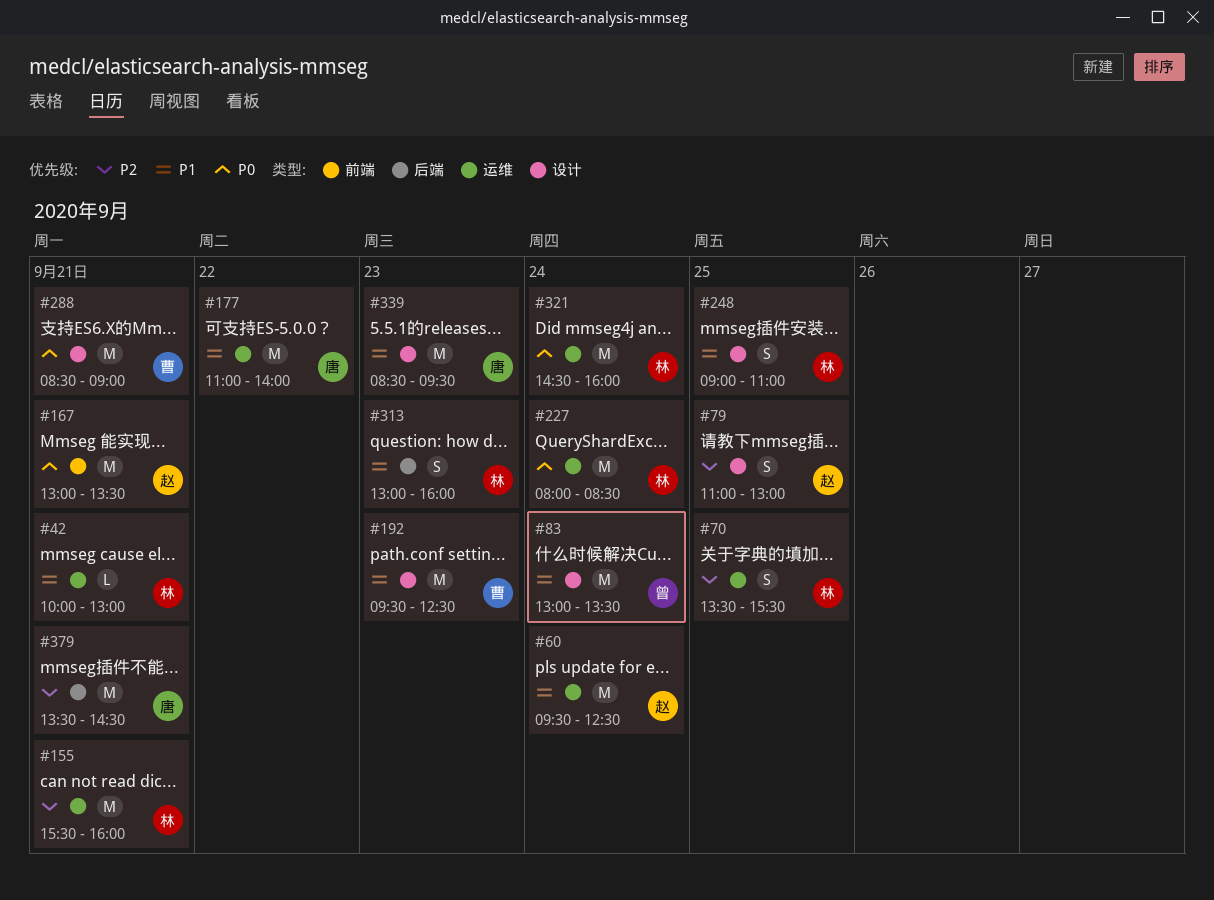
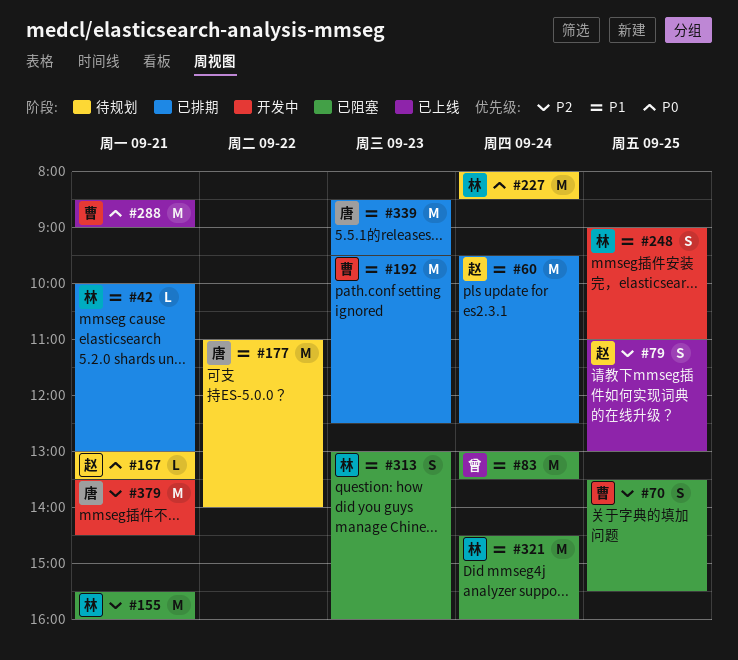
#70, owner: 林 -> 曹
#167, estimate: M -> L
#321, priority: P0 -> P1

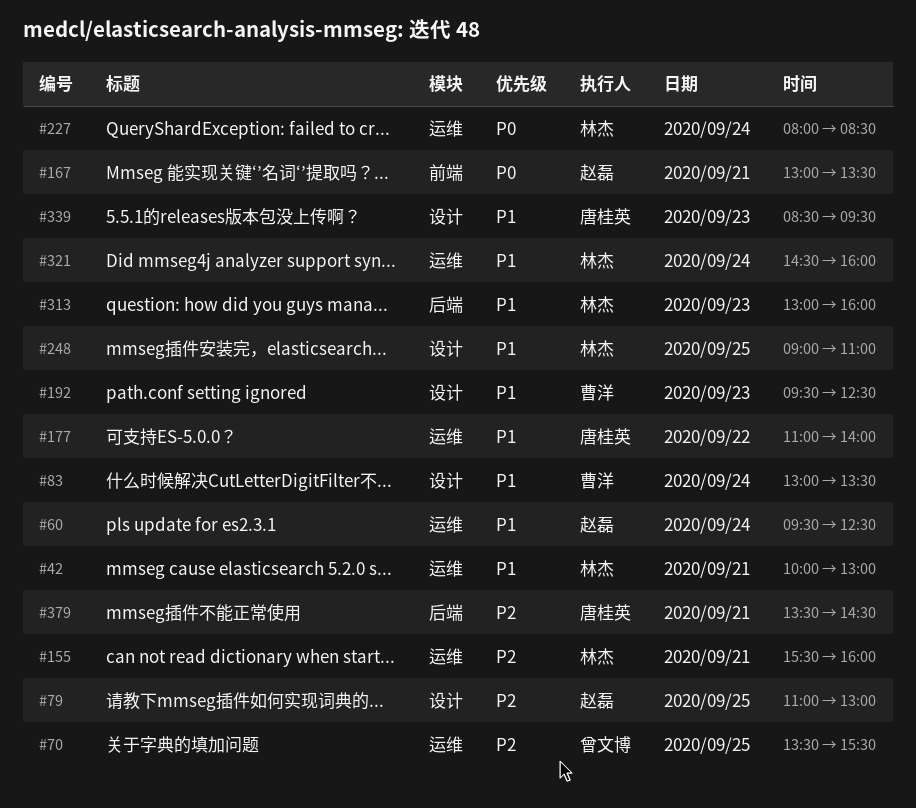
#70, owner: 曹洋 -> 曾文博
#83, owner: 曾文博 -> 曹洋
#288: present -> none

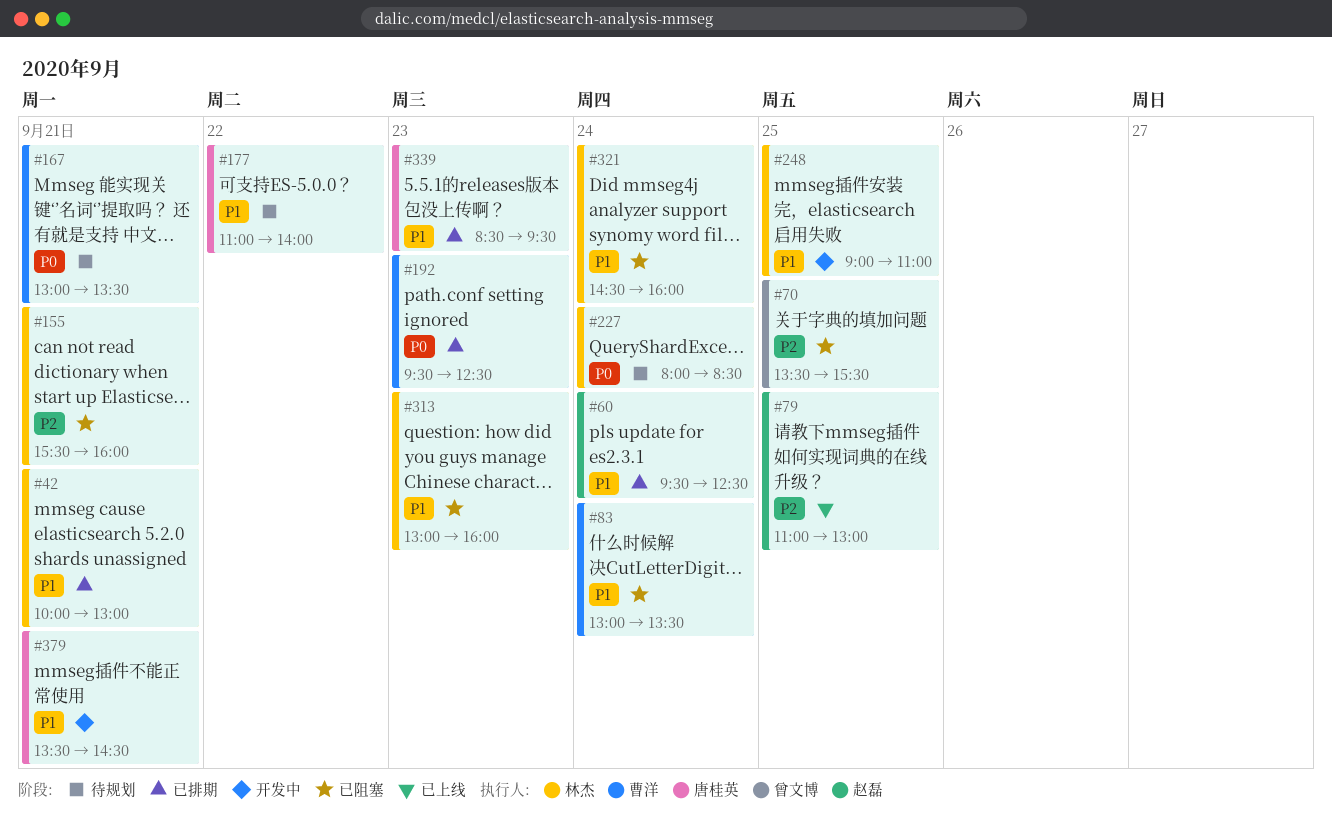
#167, owner: 赵磊 -> 曹洋
#192, priority: P1 -> P0
#379, priority: P2 -> P1

